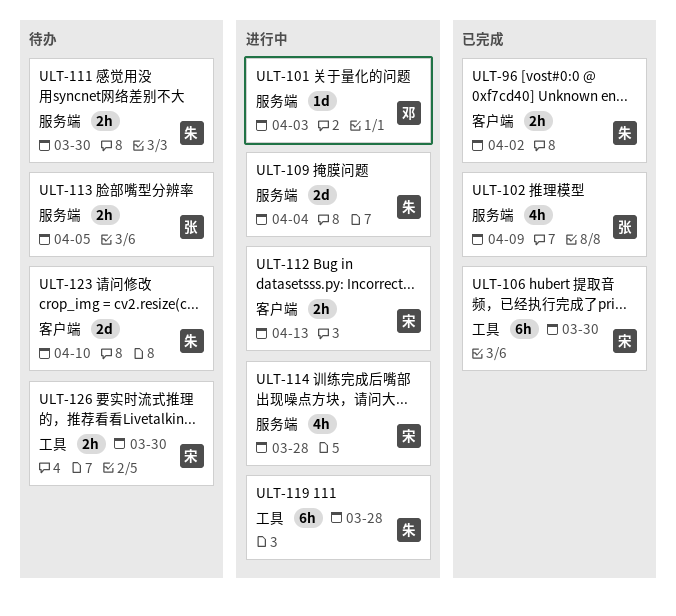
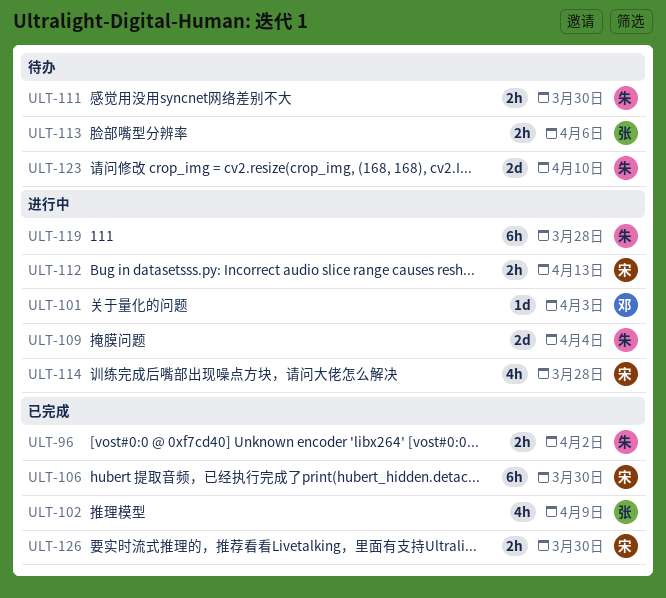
ULT-113, due: Apr 5 -> Apr 6
ULT-126, status: 待办 -> 已完成

